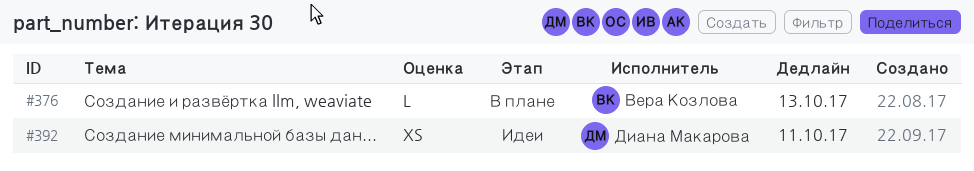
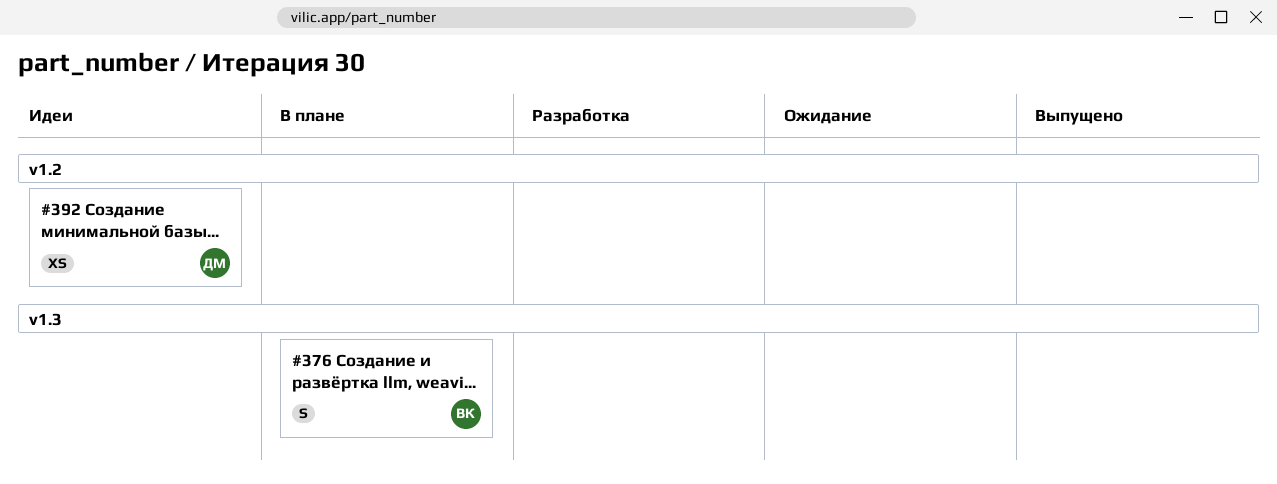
#376, estimate: L -> S

